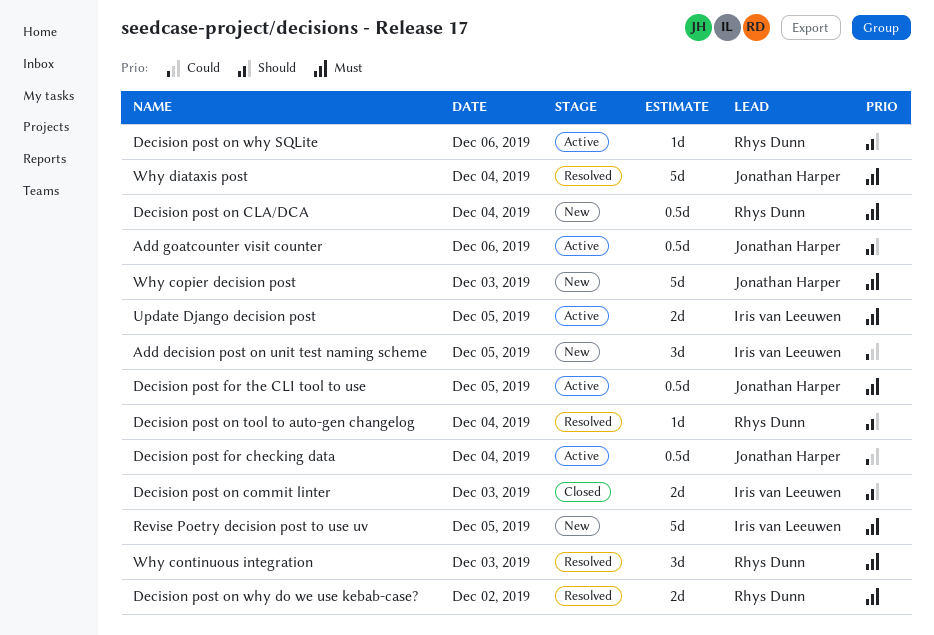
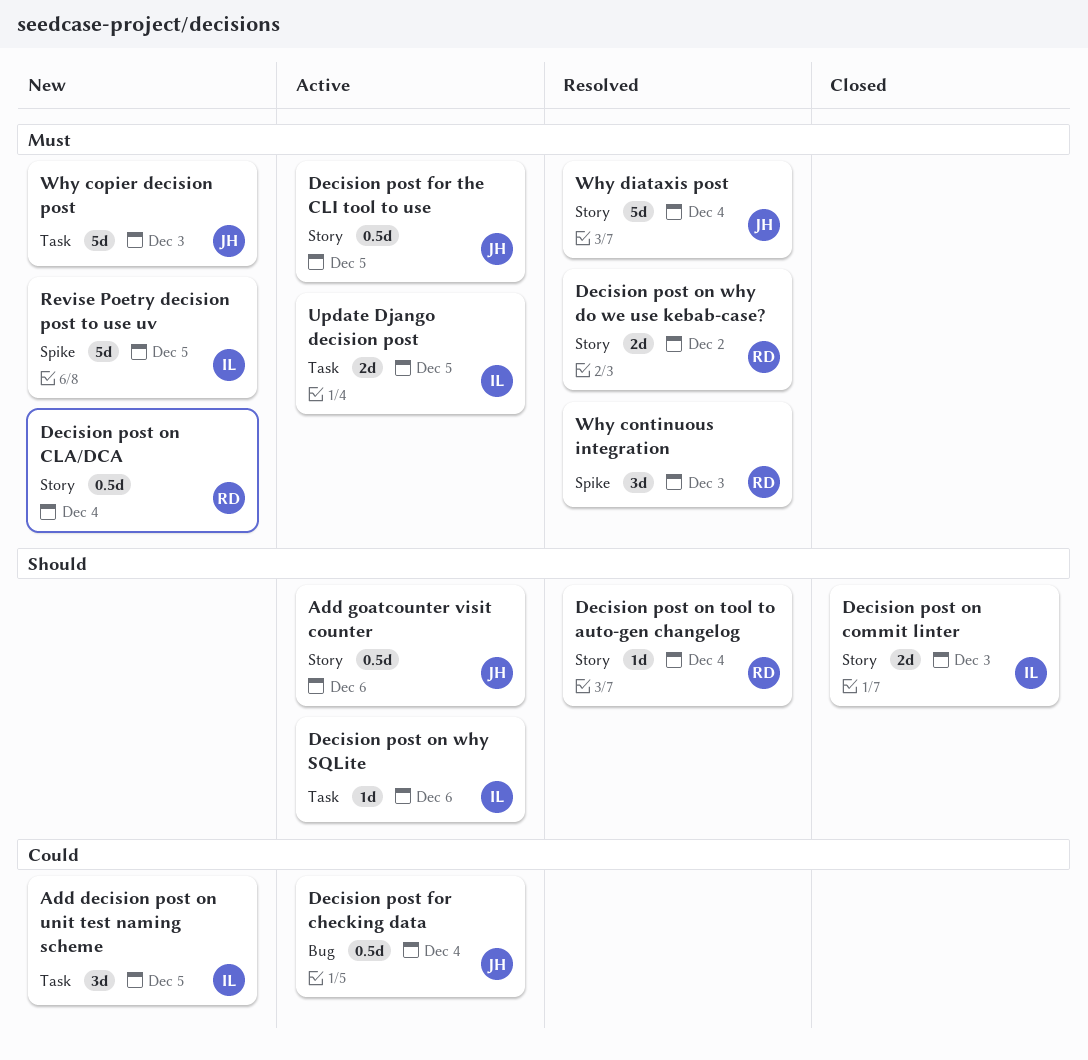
Decision post on why SQLite, owner: Rhys Dunn -> Iris van Leeuwen

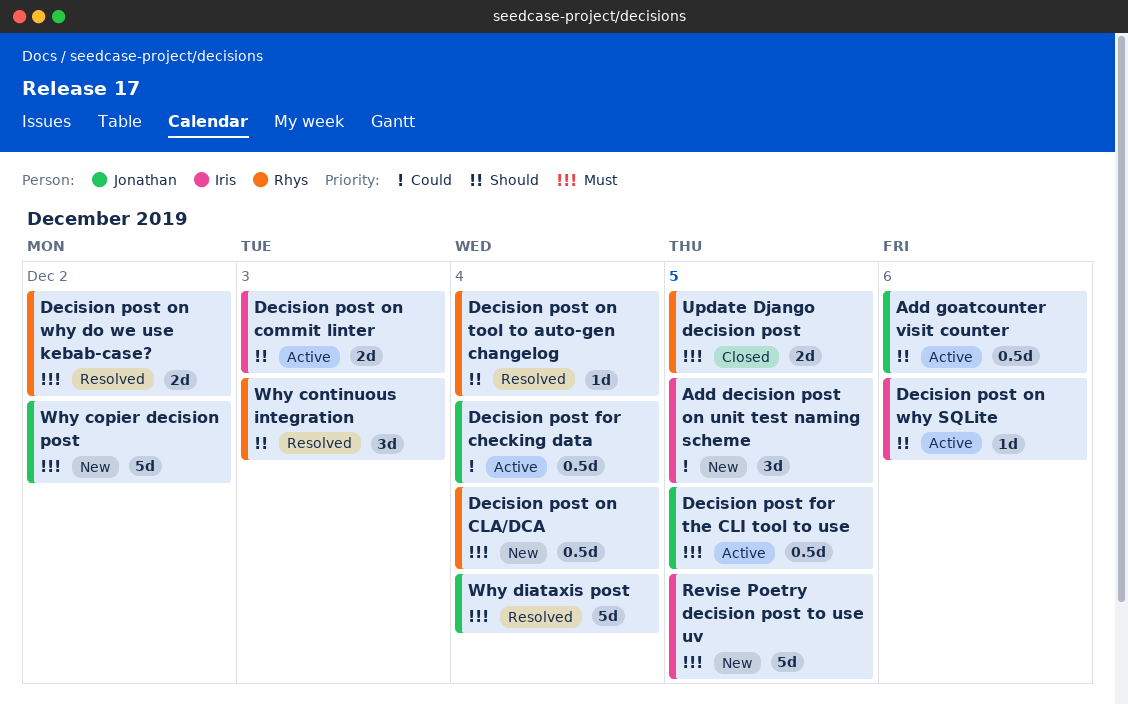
Decision post on commit linter, status: Closed -> Active
Update Django decision post, status: Active -> Closed
Update Django decision post, owner: Iris -> Rhys
Why continuous integration, priority: Must -> Should
Why copier decision post, day: Dec 3 -> Dec 2

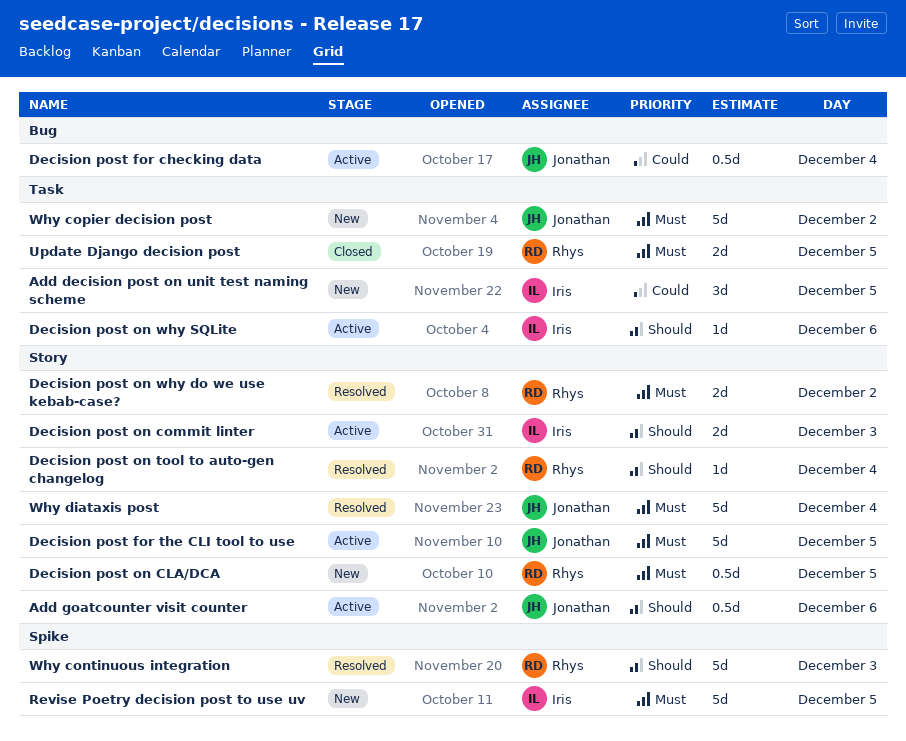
Decision post for the CLI tool to use, estimate: 0.5d -> 5d
Decision post on CLA/DCA, day: Dec 4 -> Dec 5
Why continuous integration, estimate: 3d -> 5d

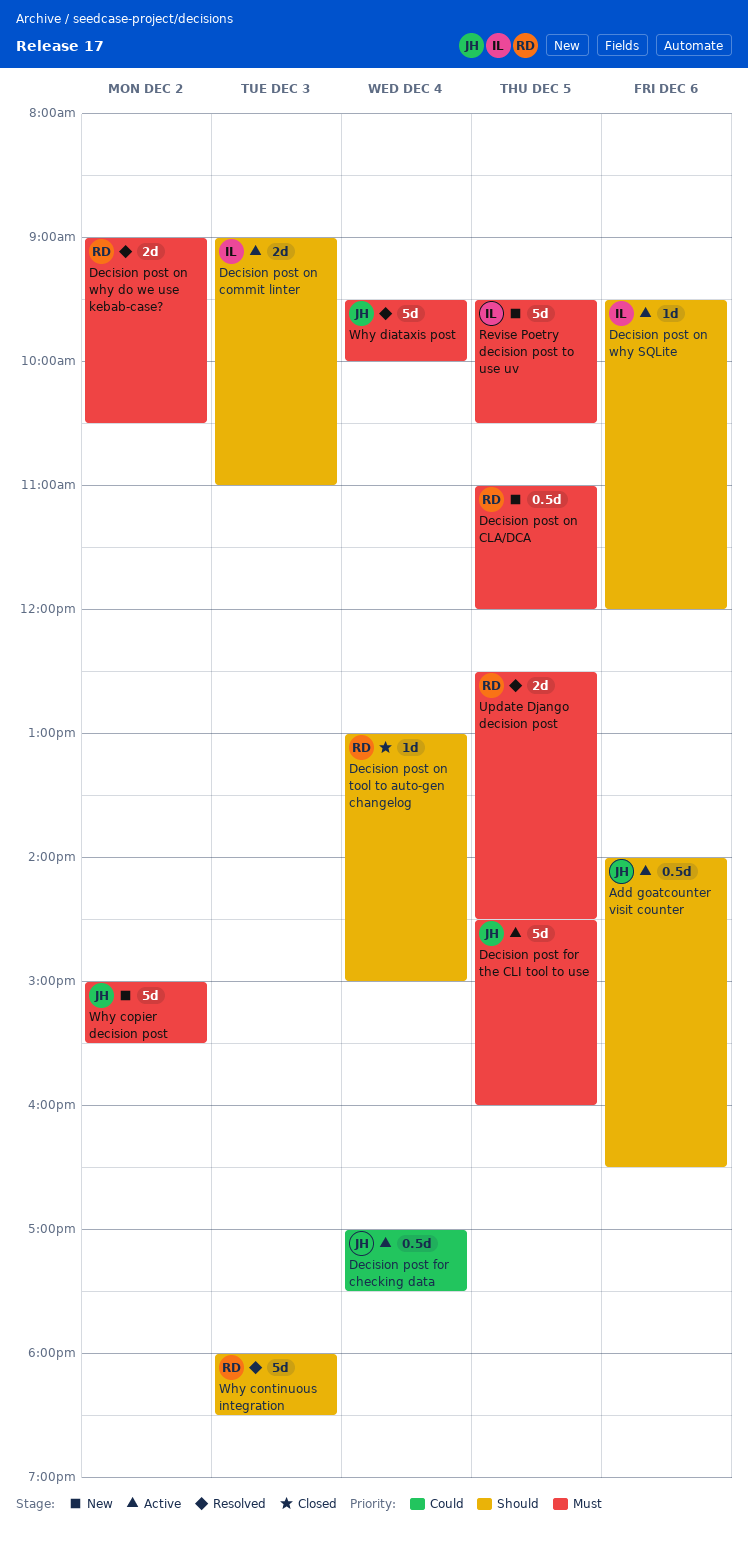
Add decision post on unit test naming scheme: present -> none
Decision post on tool to auto-gen changelog, status: Resolved -> Closed
Update Django decision post, status: Closed -> Resolved

